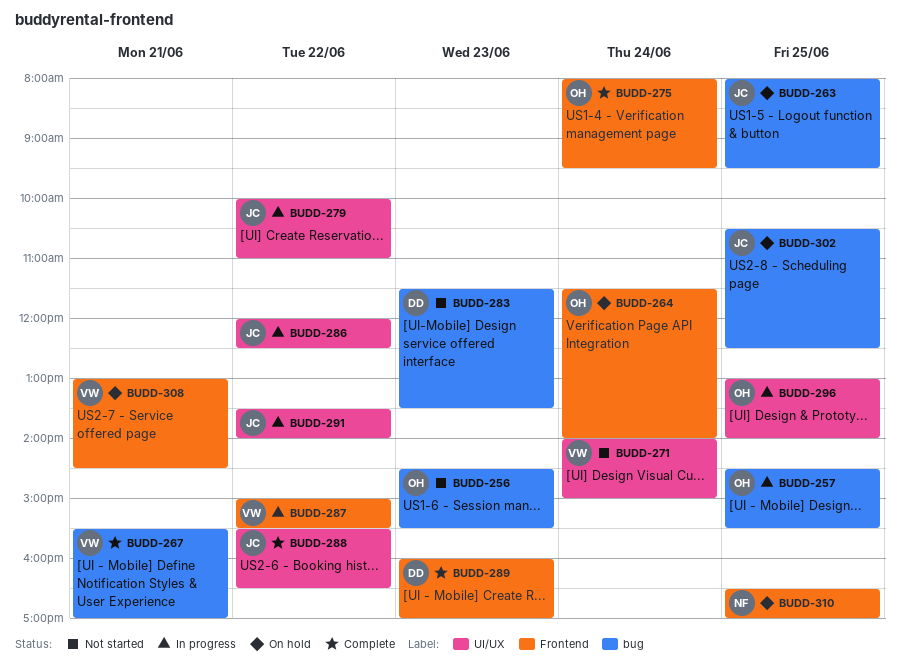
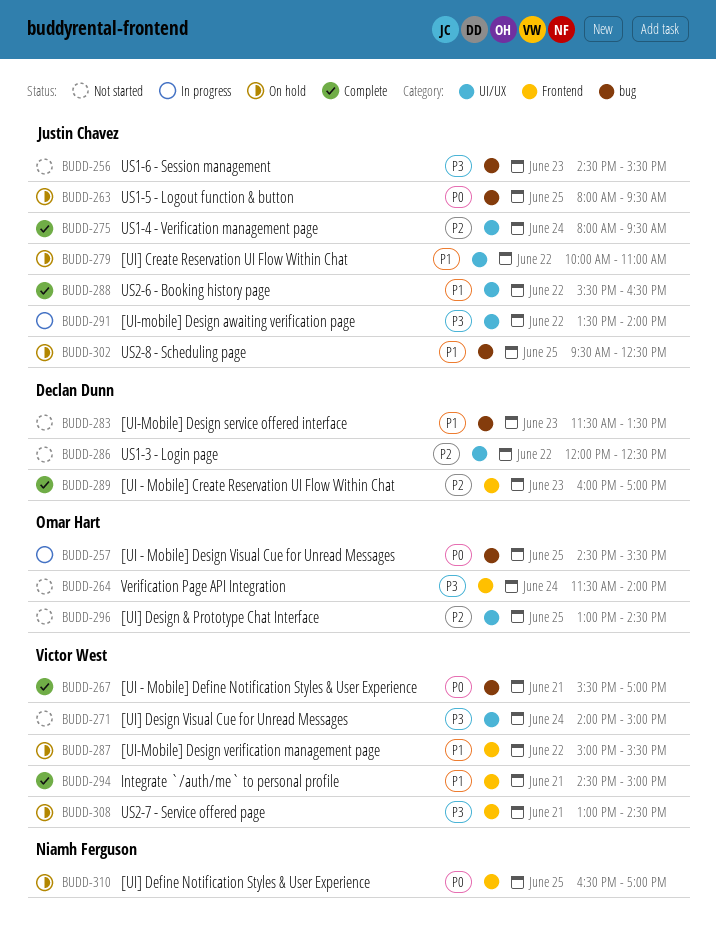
BUDD-256, owner: Omar Hart -> Justin Chavez
BUDD-264, status: On hold -> Not started
BUDD-275, owner: Omar Hart -> Justin Chavez
BUDD-275, label: Frontend -> UI/UX
BUDD-279, status: In progress -> On hold
BUDD-286, status: In progress -> Not started
BUDD-286, owner: Justin Chavez -> Declan Dunn
BUDD-287, status: In progress -> On hold
BUDD-294: none -> present
BUDD-296, status: In progress -> Not started
BUDD-296, ends: 14:00 -> 14:30
BUDD-302, begins: 10:30 -> 09:30

